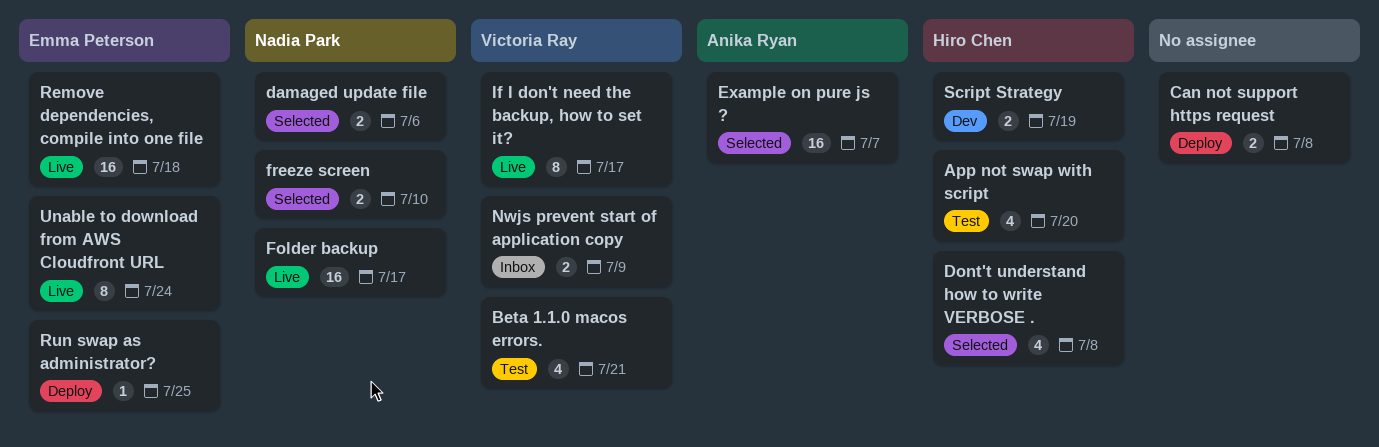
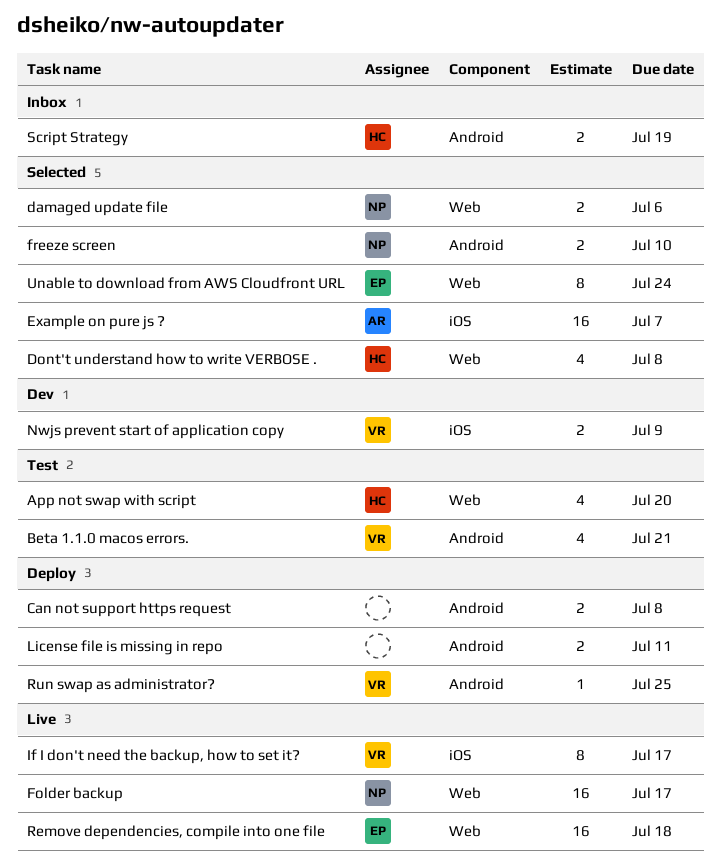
License file is missing in repo: none -> present
Nwjs prevent start of application copy, status: Inbox -> Dev
Run swap as administrator?, owner: Emma Peterson -> Victoria Ray
Script Strategy, status: Dev -> Inbox
Unable to download from AWS Cloudfront URL, status: Live -> Selected

